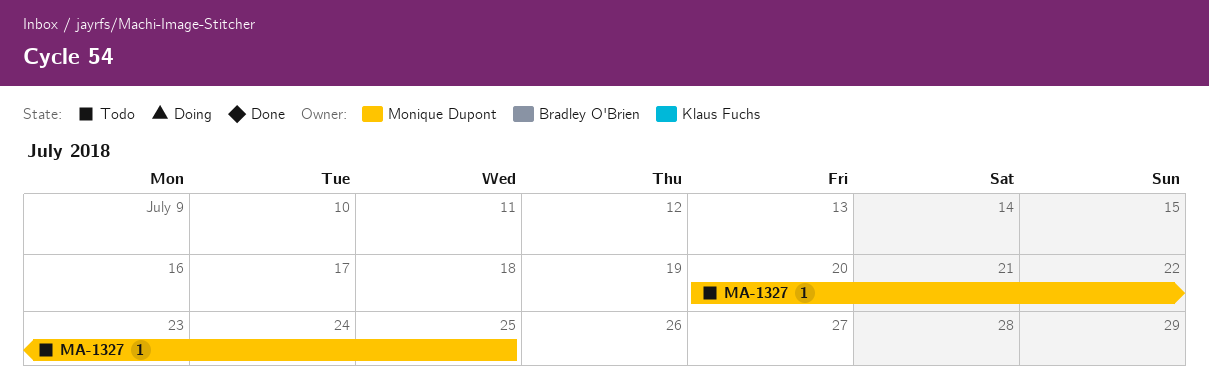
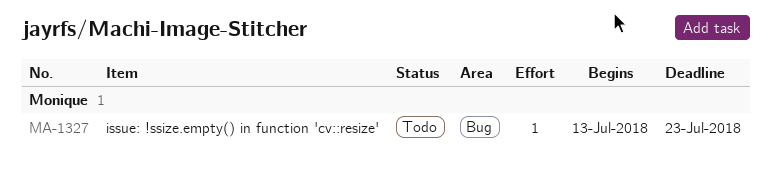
MA-1327, start: Jul 20 -> Jul 13
MA-1327, due: Jul 25 -> Jul 23

